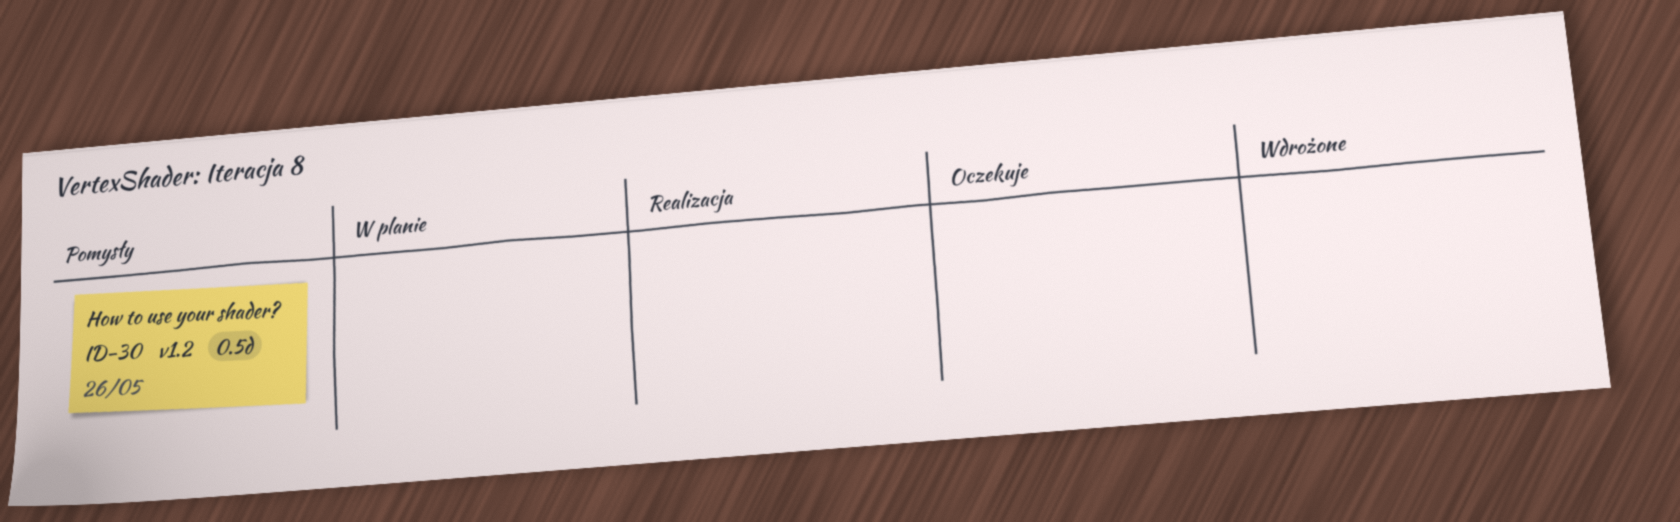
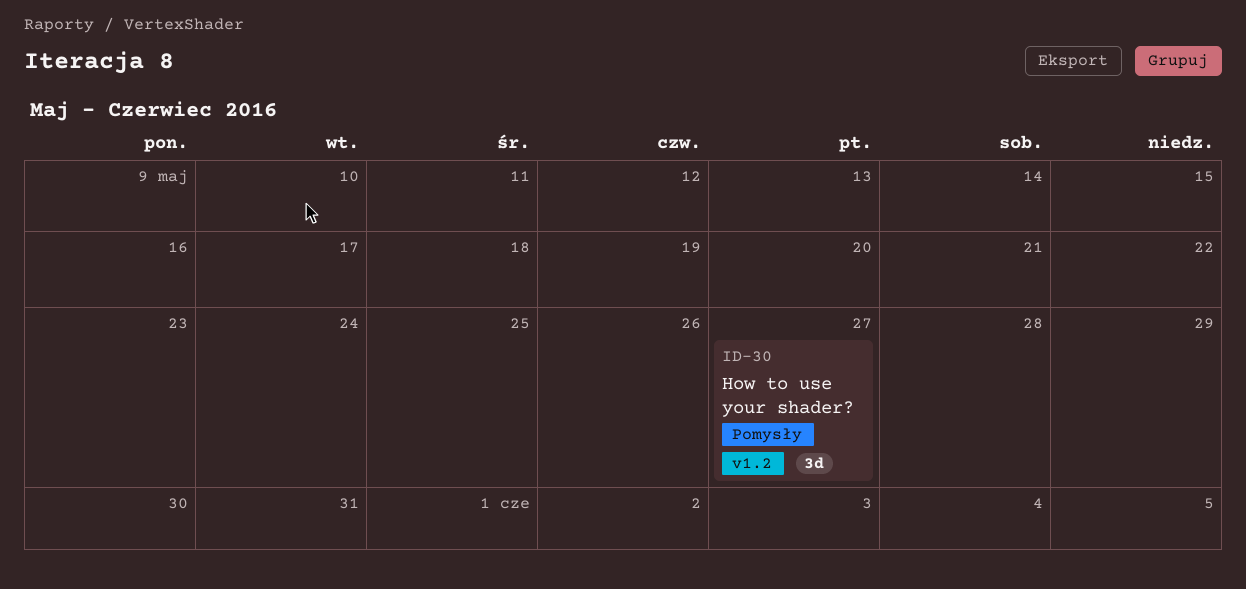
ID-30, estimate: 0.5d -> 3d
ID-30, due: May 26 -> May 27

